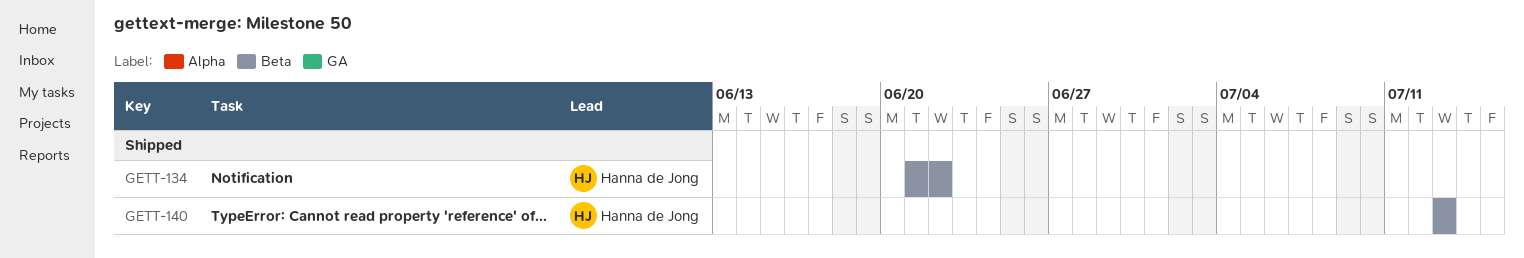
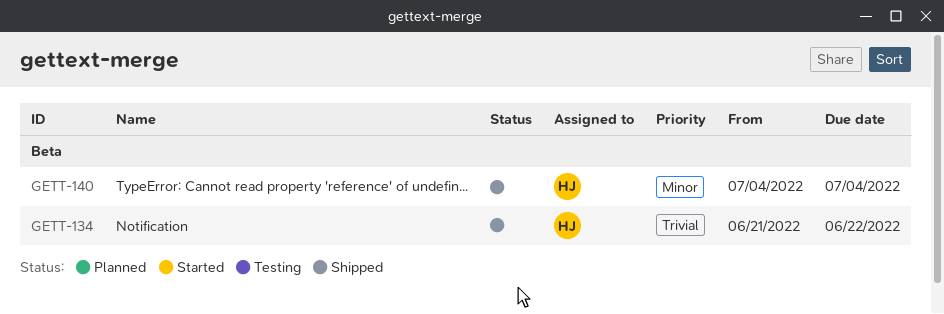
GETT-140, start: Jul 13 -> Jul 4
GETT-140, due: Jul 13 -> Jul 4

